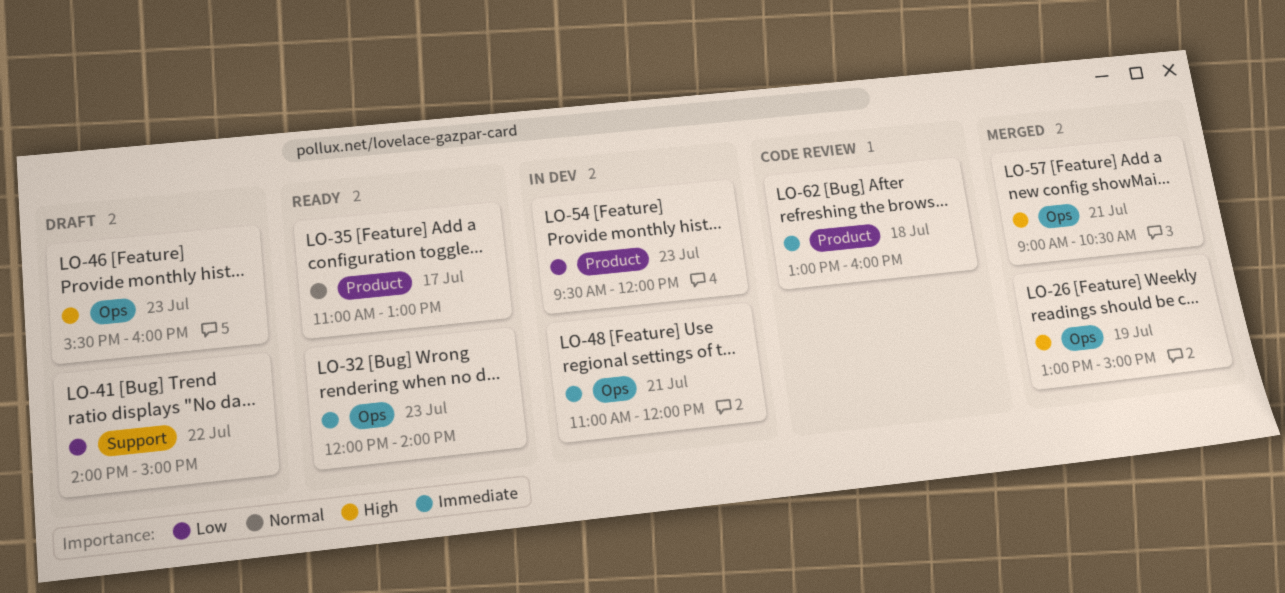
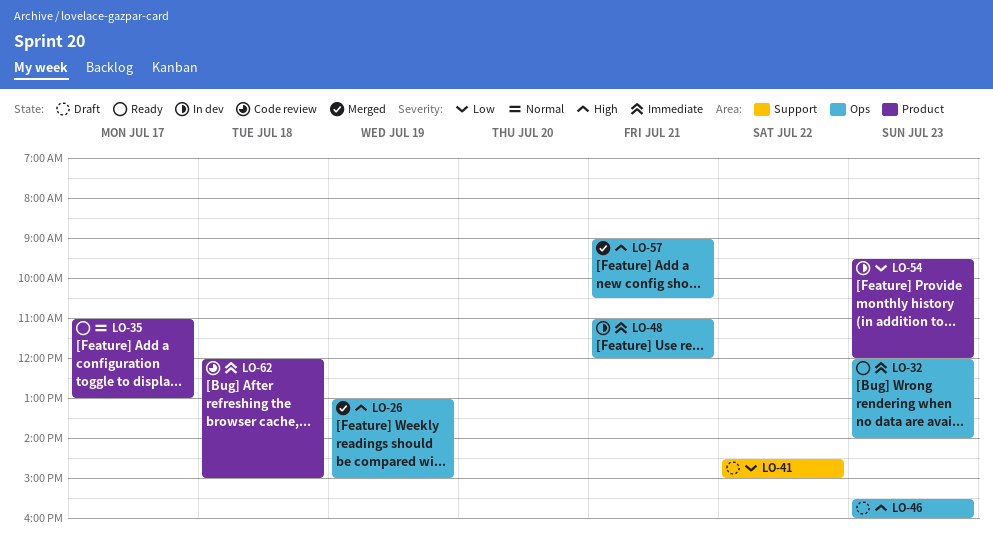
LO-41, begins: 14:00 -> 14:30
LO-62, begins: 13:00 -> 12:00
LO-62, ends: 16:00 -> 15:00

